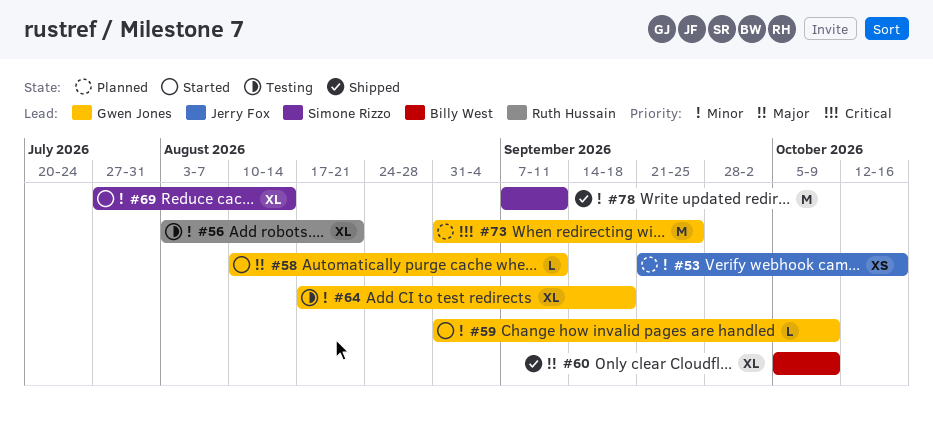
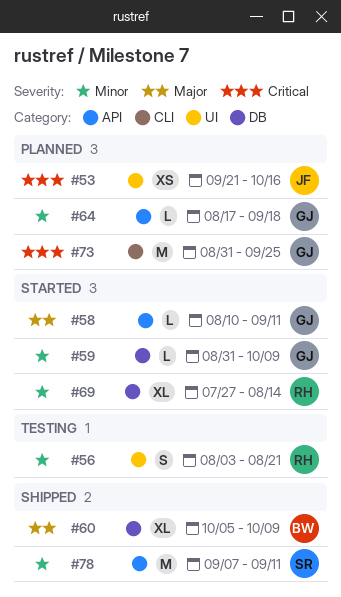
#53, priority: Minor -> Critical
#56, estimate: XL -> S
#64, status: Testing -> Planned
#64, estimate: XL -> L
#69, owner: Simone Rizzo -> Ruth Hussain

